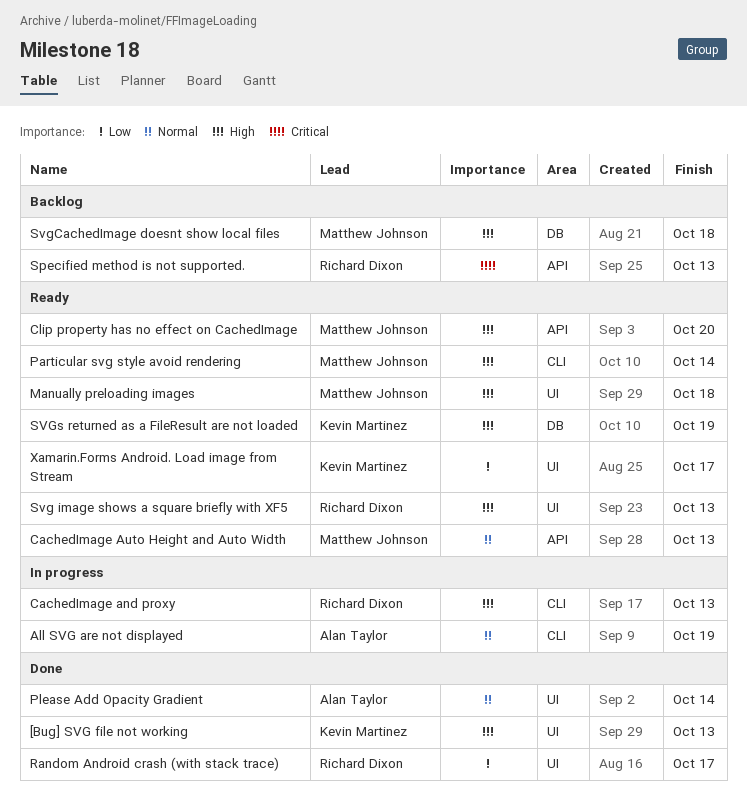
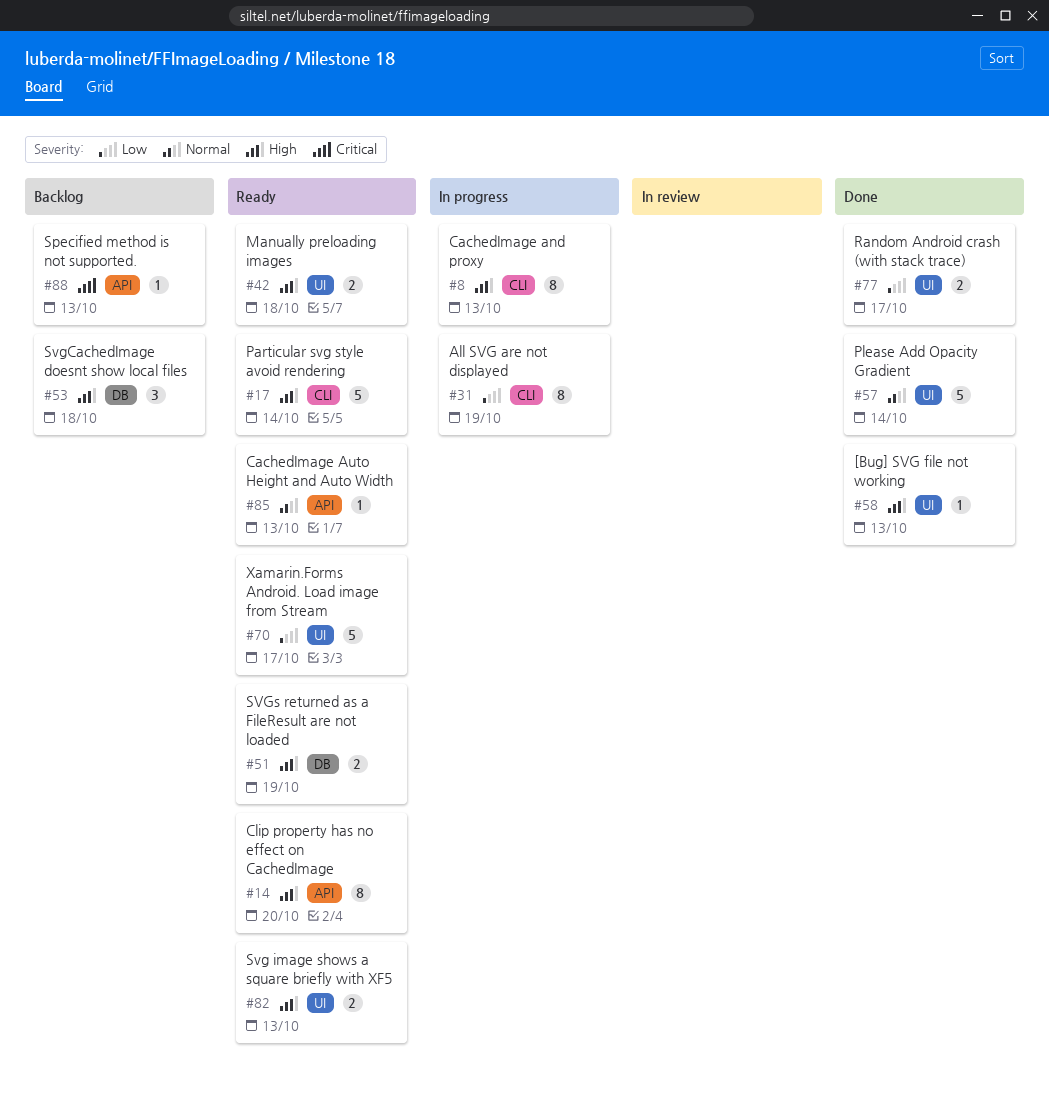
All SVG are not displayed, priority: Normal -> Low

